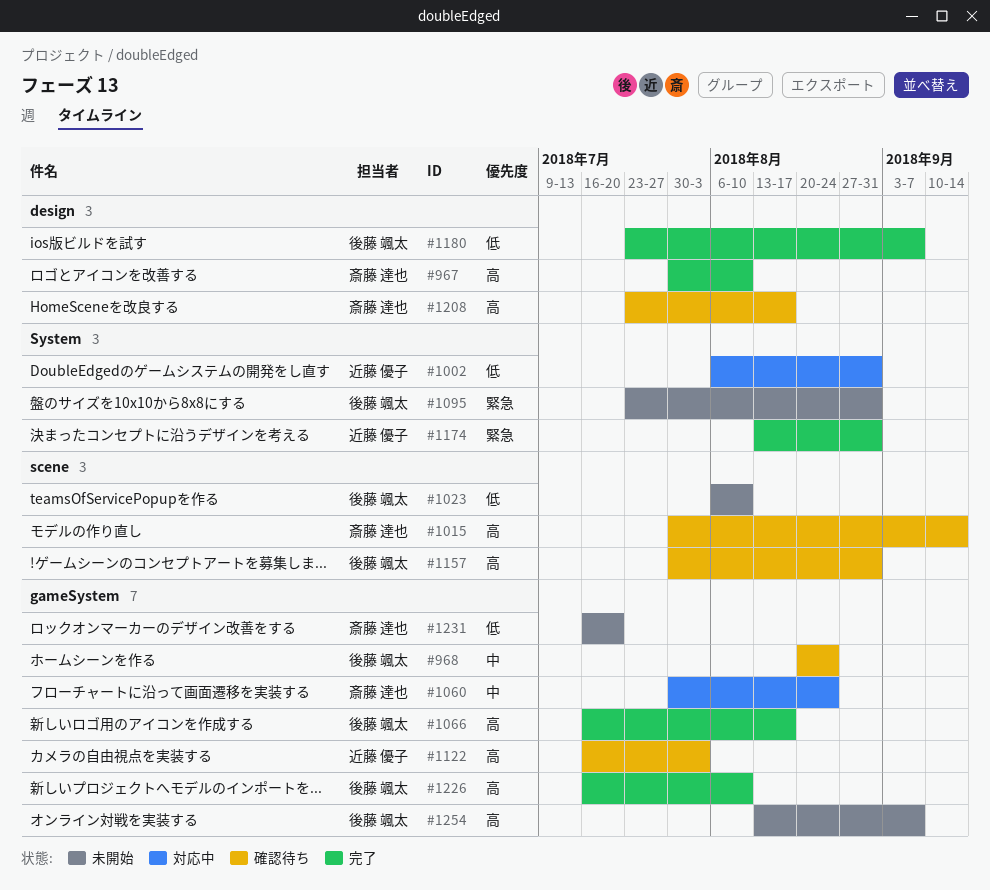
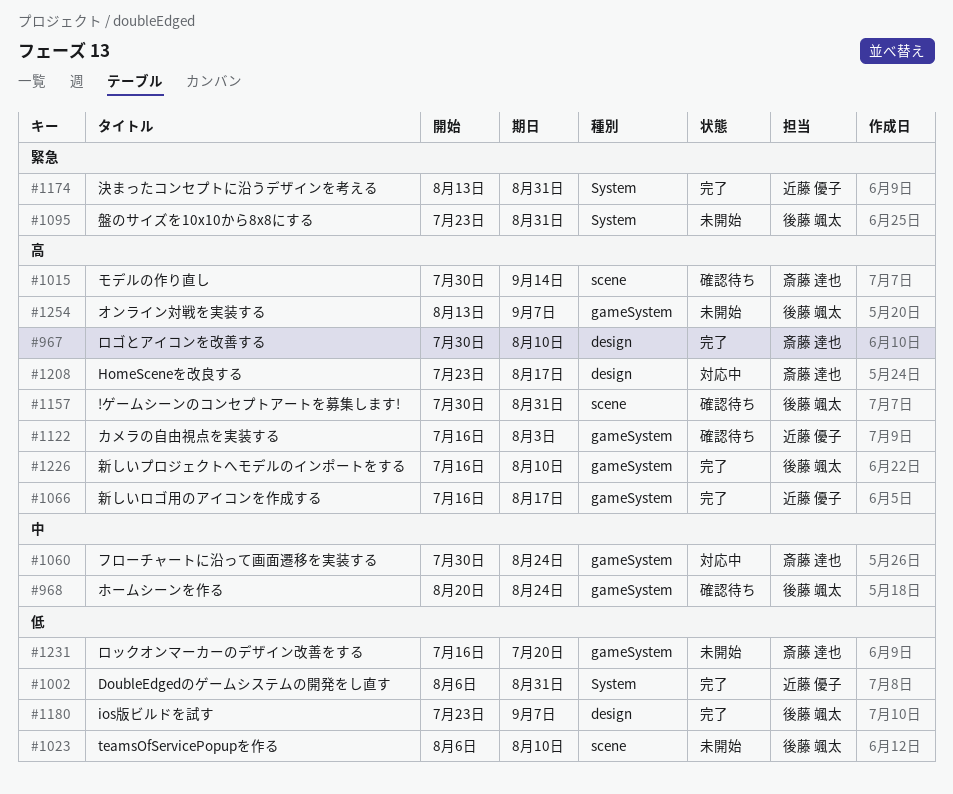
#1002, status: 対応中 -> 完了
#1066, owner: 後藤 颯太 -> 近藤 優子
#1208, status: 確認待ち -> 対応中

